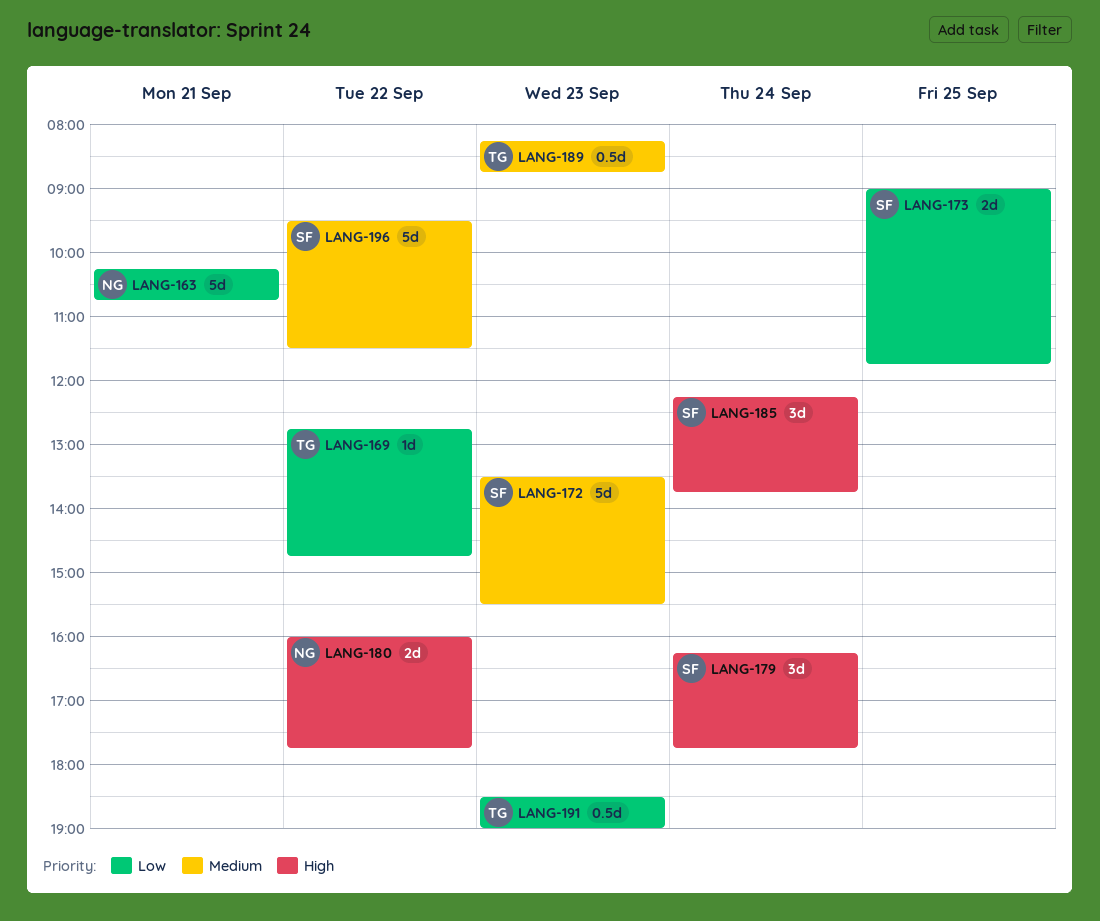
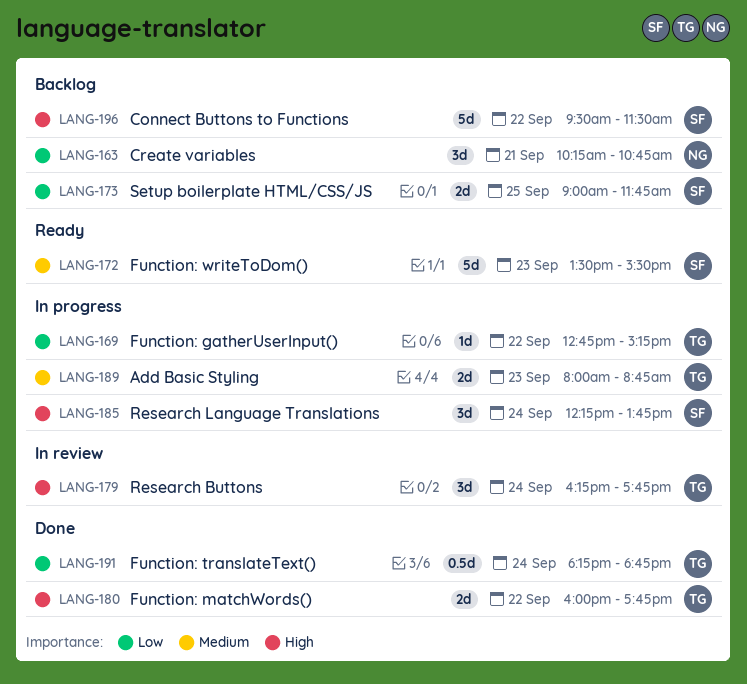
LANG-163, estimate: 5d -> 3d
LANG-169, ends: 14:45 -> 15:15
LANG-179, owner: SF -> TG
LANG-180, owner: NG -> TG
LANG-189, estimate: 0.5d -> 2d
LANG-189, begins: 08:15 -> 08:00
LANG-191, day: Sep 23 -> Sep 24
LANG-191, begins: 18:30 -> 18:15
LANG-191, ends: 19:00 -> 18:45
LANG-196, priority: Medium -> High

